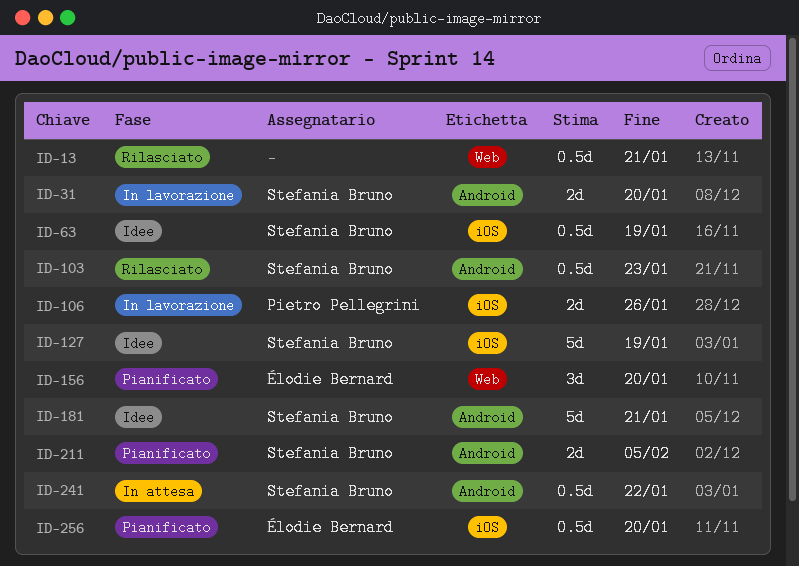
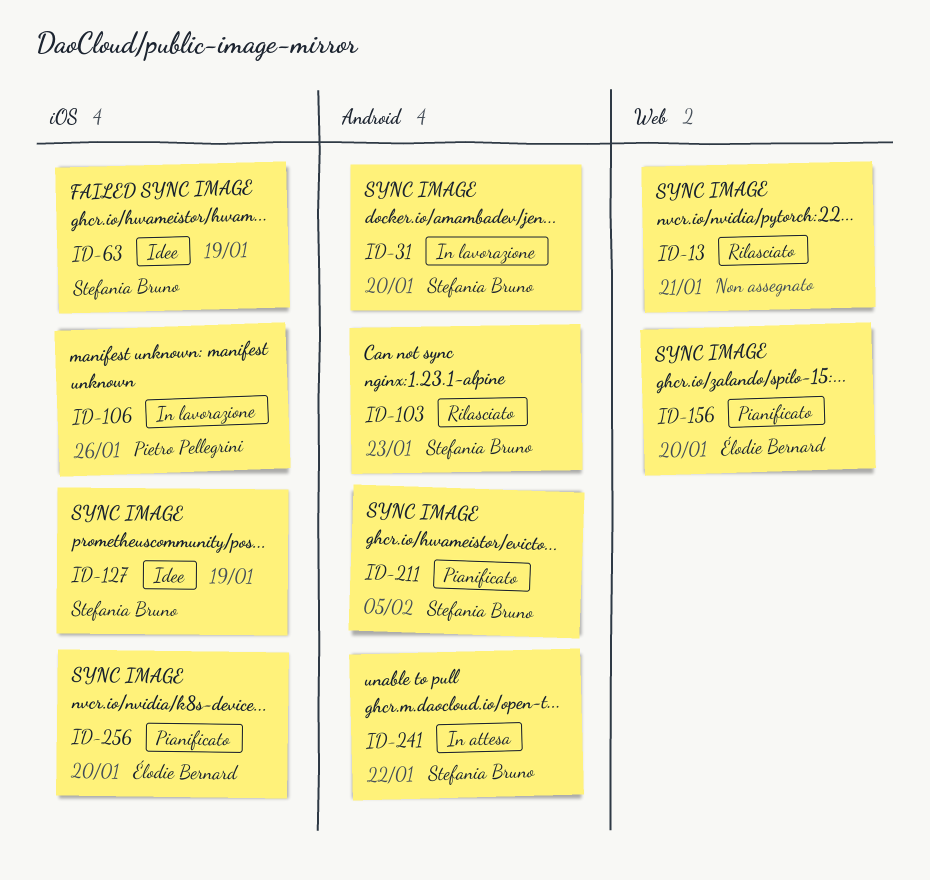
ID-181: present -> none

